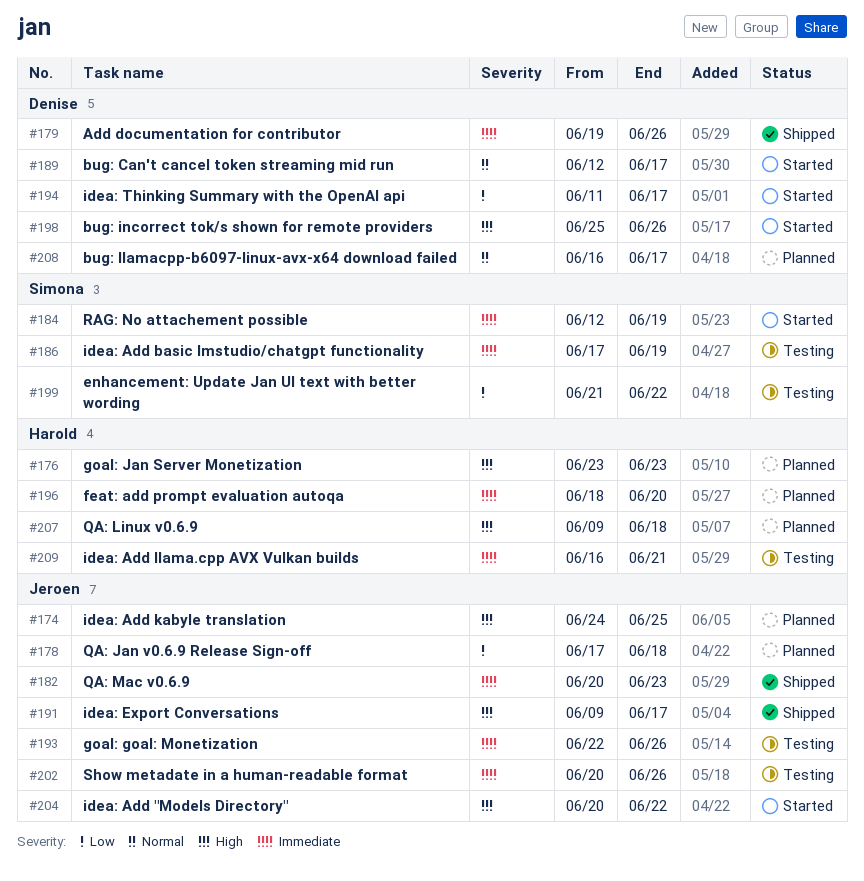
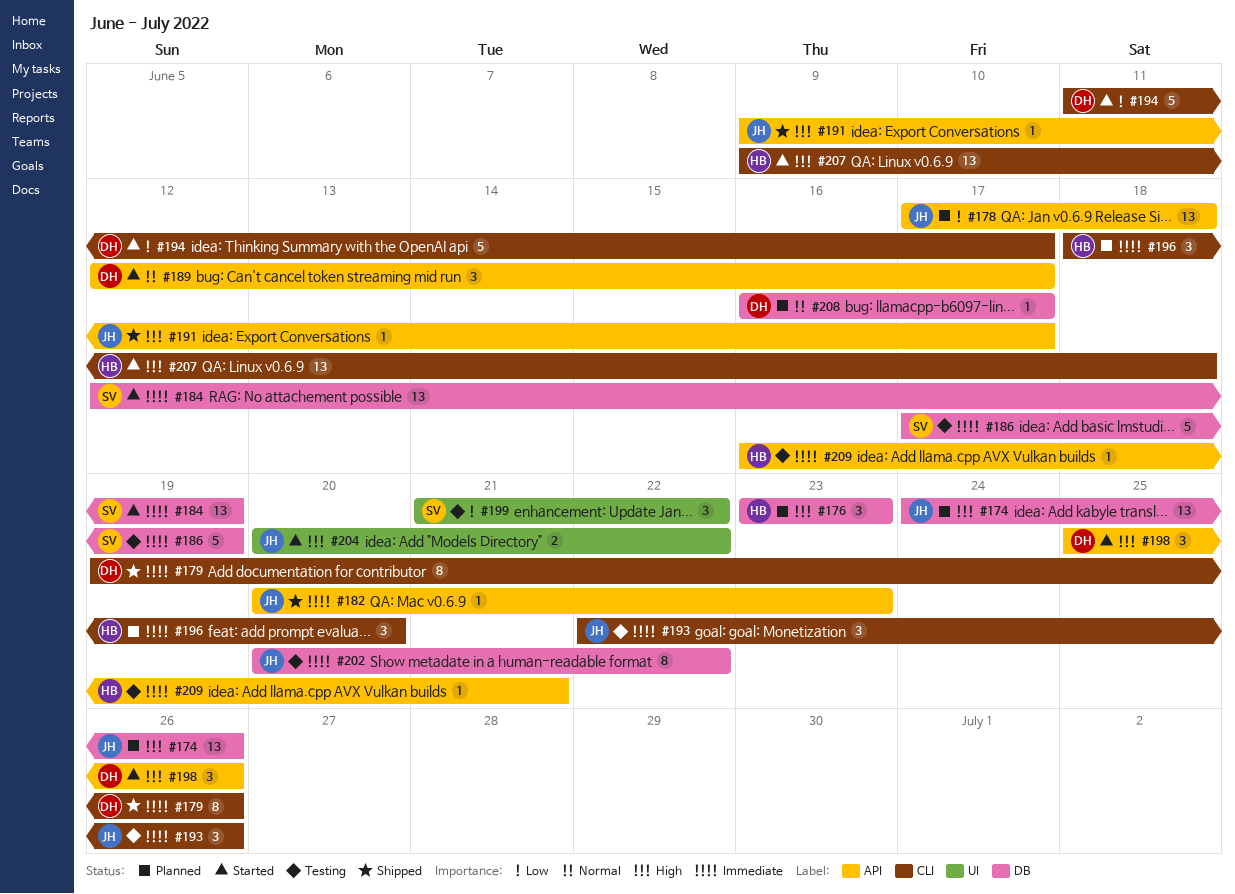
#174, due: Jun 25 -> Jun 26
#202, due: Jun 26 -> Jun 22
#207, status: Planned -> Started

